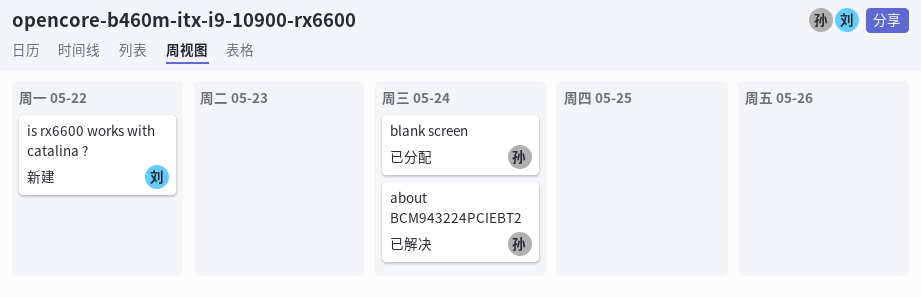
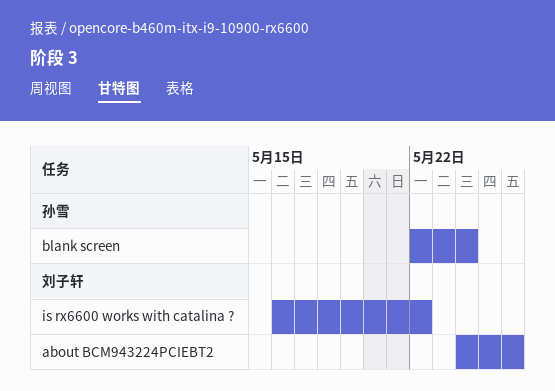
about BCM943224PCIEBT2, owner: 孙雪 -> 刘子轩
about BCM943224PCIEBT2, due: May 24 -> May 26

